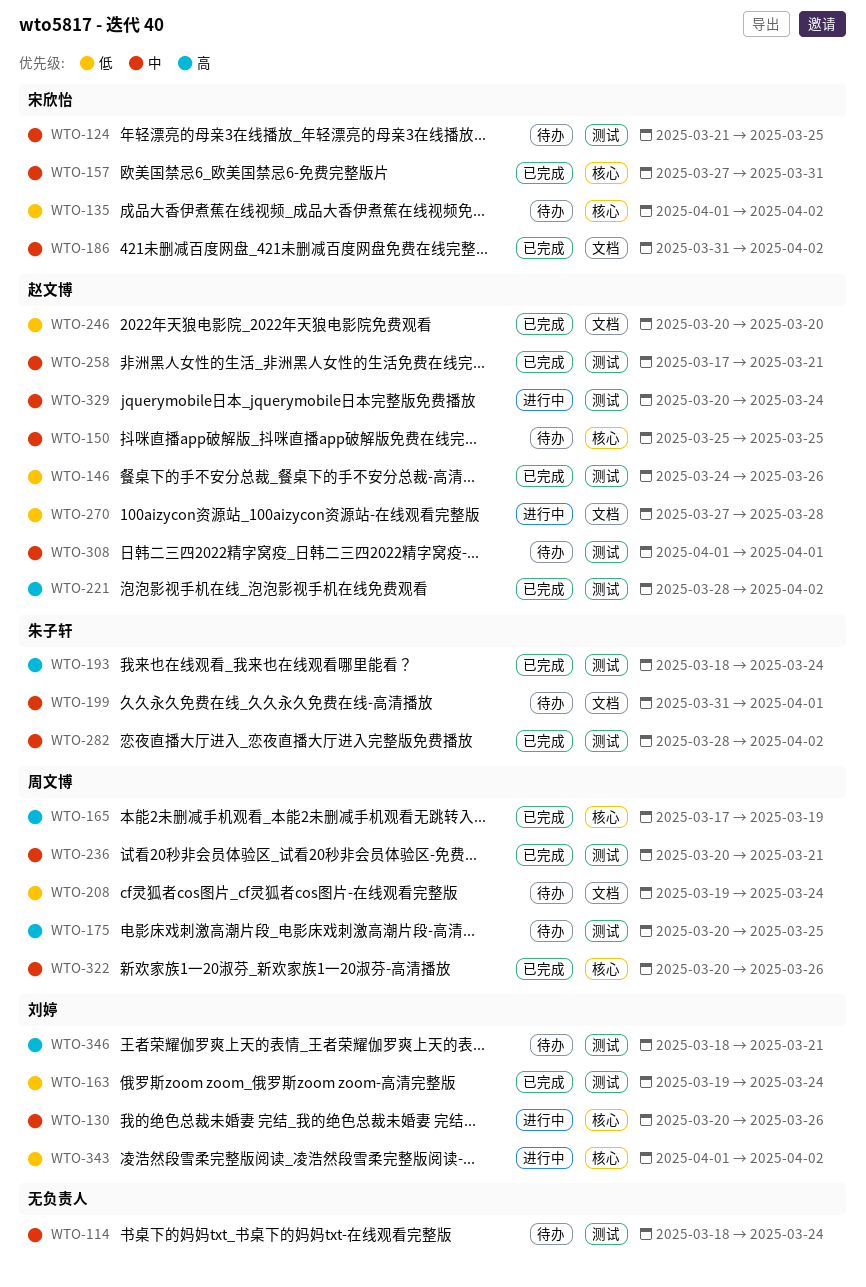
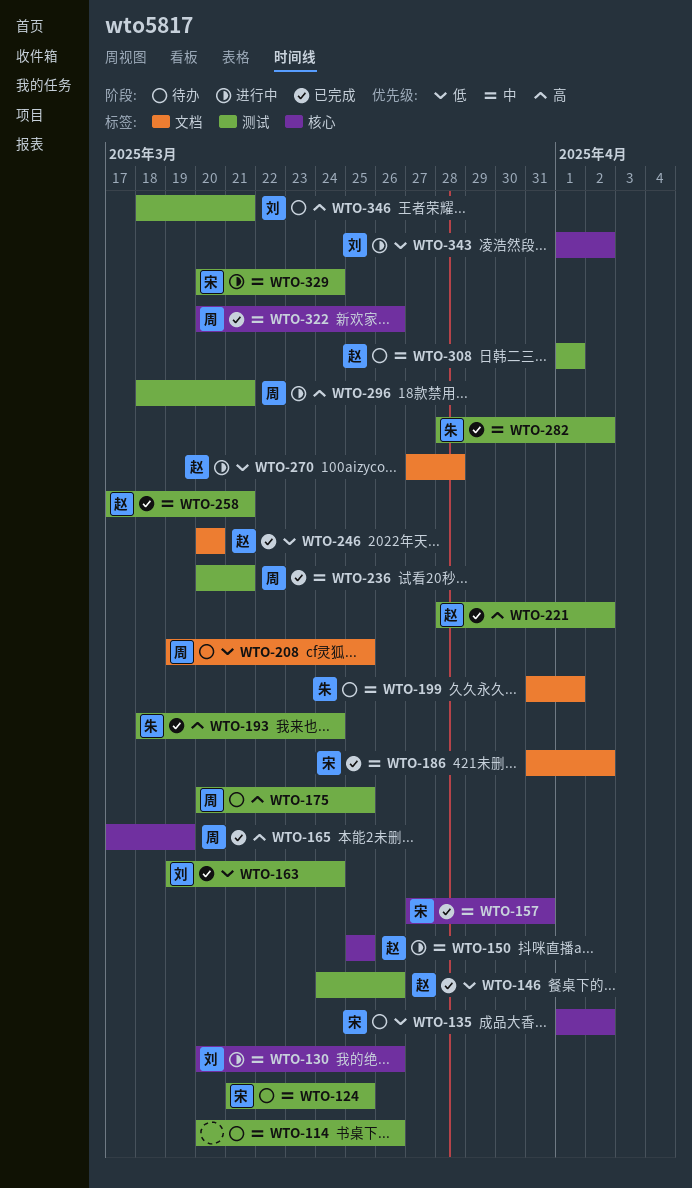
WTO-114, start: Mar 18 -> Mar 20
WTO-114, due: Mar 24 -> Mar 26
WTO-150, status: 待办 -> 进行中
WTO-208, due: Mar 24 -> Mar 25
WTO-296: none -> present
WTO-329, owner: 赵文博 -> 宋欣怡

